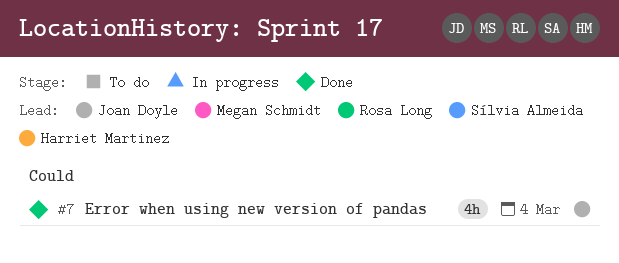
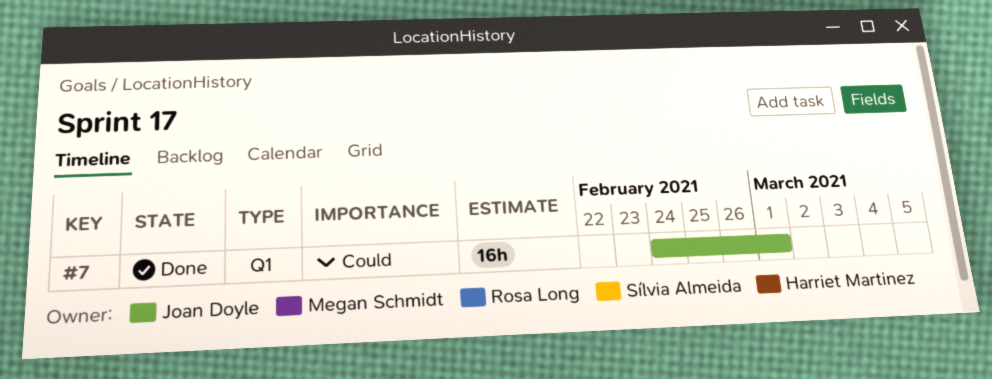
#7, estimate: 4h -> 16h
#7, due: Mar 4 -> Mar 1

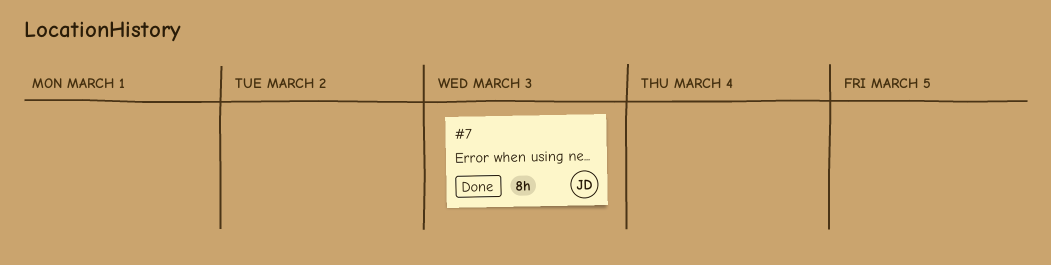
#7, estimate: 16h -> 8h
#7, due: Mar 1 -> Mar 3

